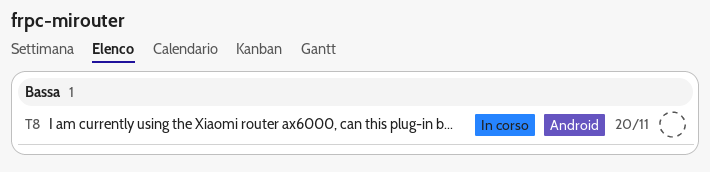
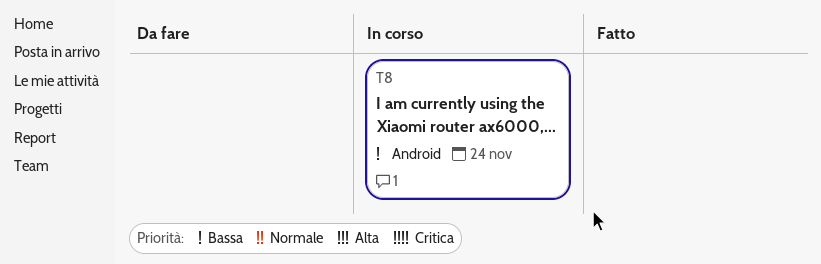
T8, due: Nov 20 -> Nov 24

